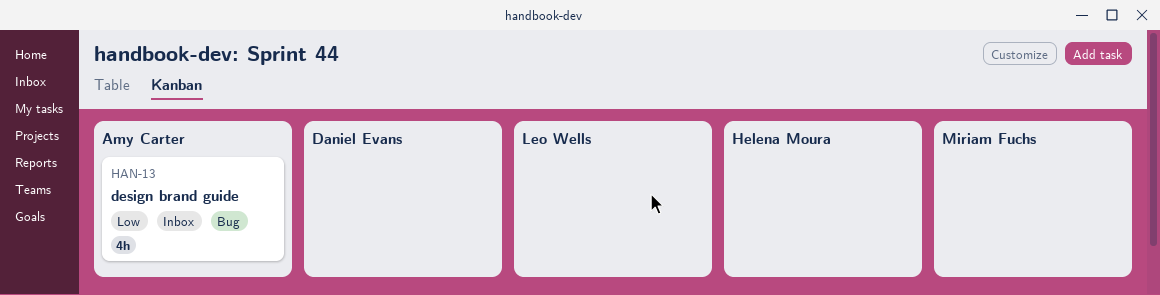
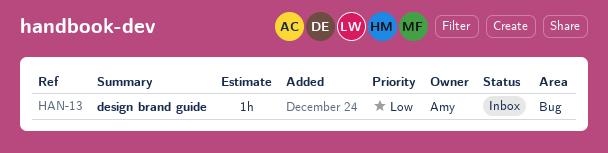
HAN-13, estimate: 4h -> 1h

